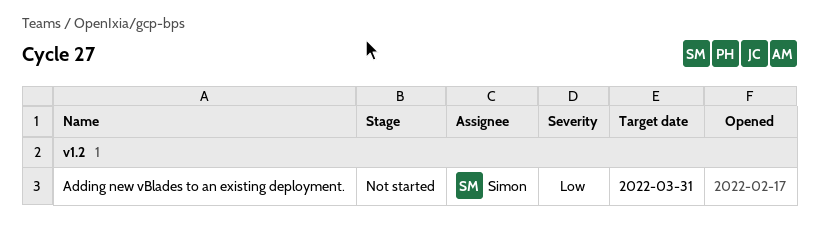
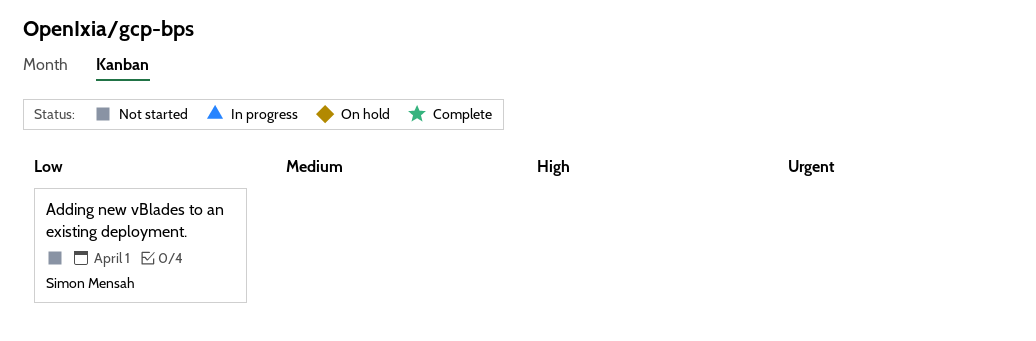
Adding new vBlades to an existing deployment., due: Mar 31 -> Apr 1

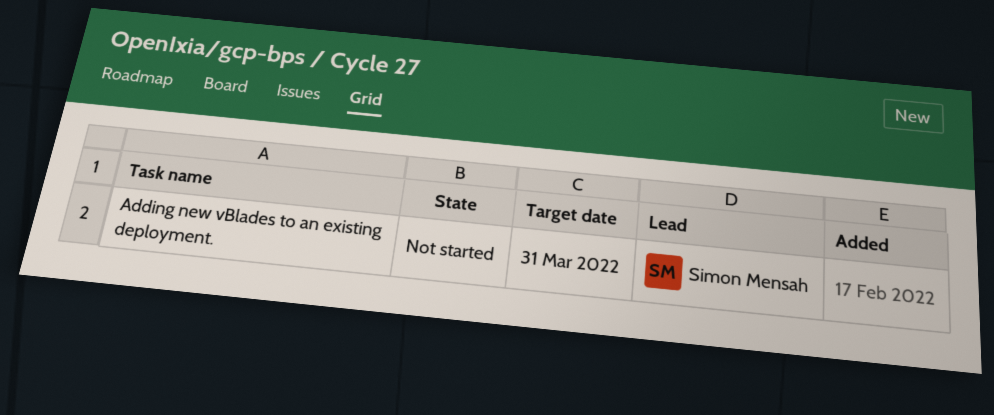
Adding new vBlades to an existing deployment., due: Apr 1 -> Mar 31

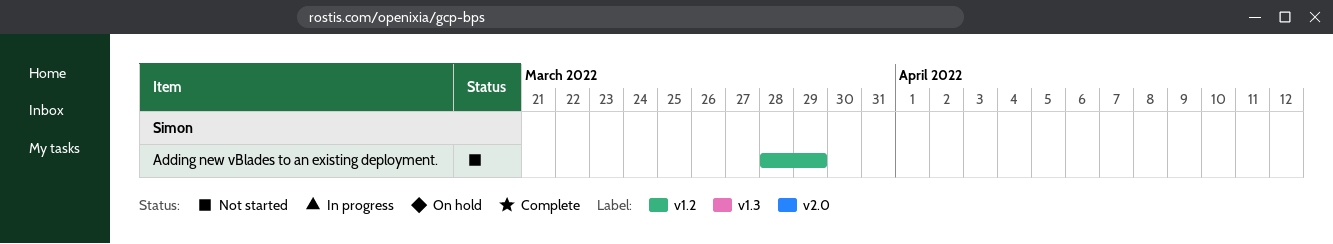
Adding new vBlades to an existing deployment., due: Mar 31 -> Mar 29

